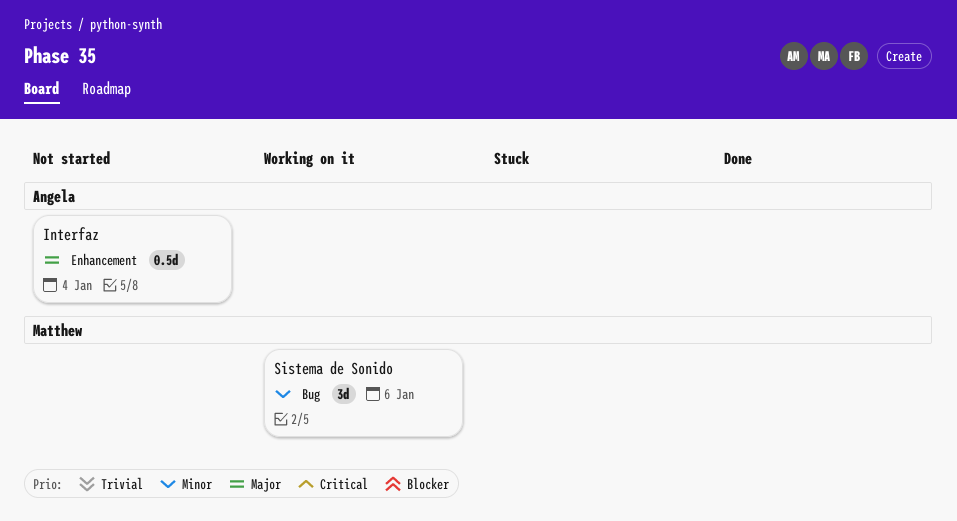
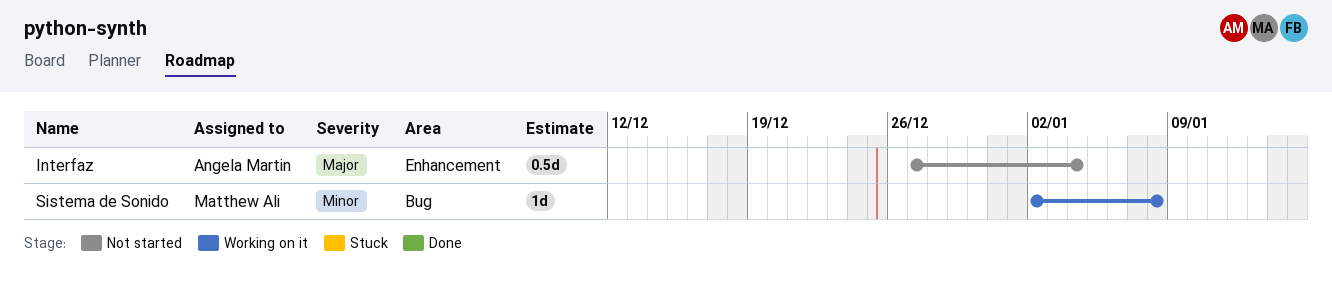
Sistema de Sonido, estimate: 3d -> 1d
Sistema de Sonido, due: Jan 6 -> Jan 8

